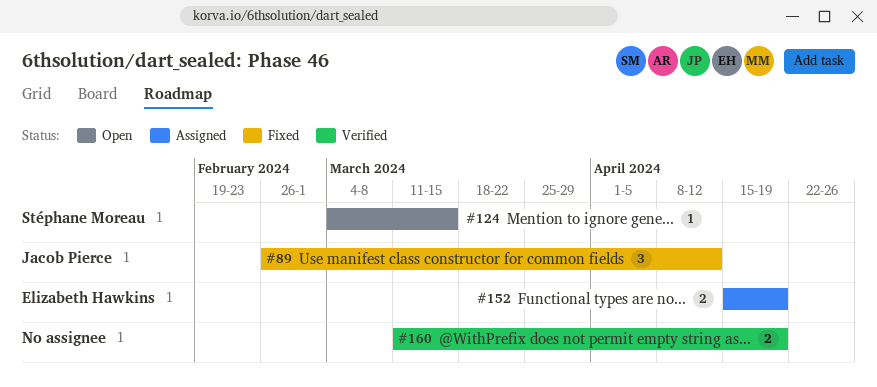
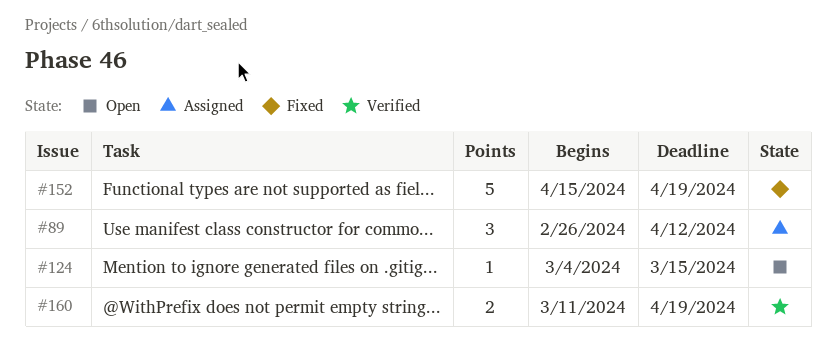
#89, status: Fixed -> Assigned
#152, status: Assigned -> Fixed
#152, estimate: 2 -> 5

